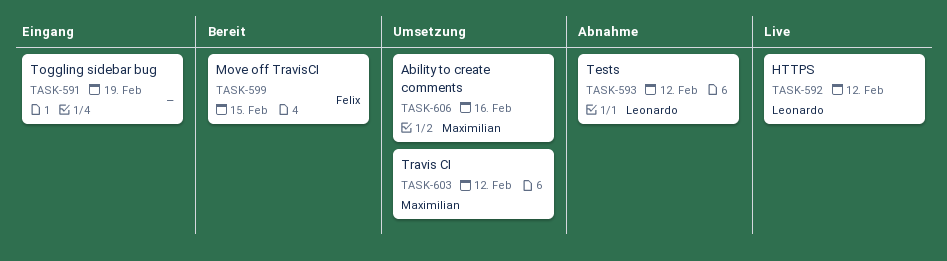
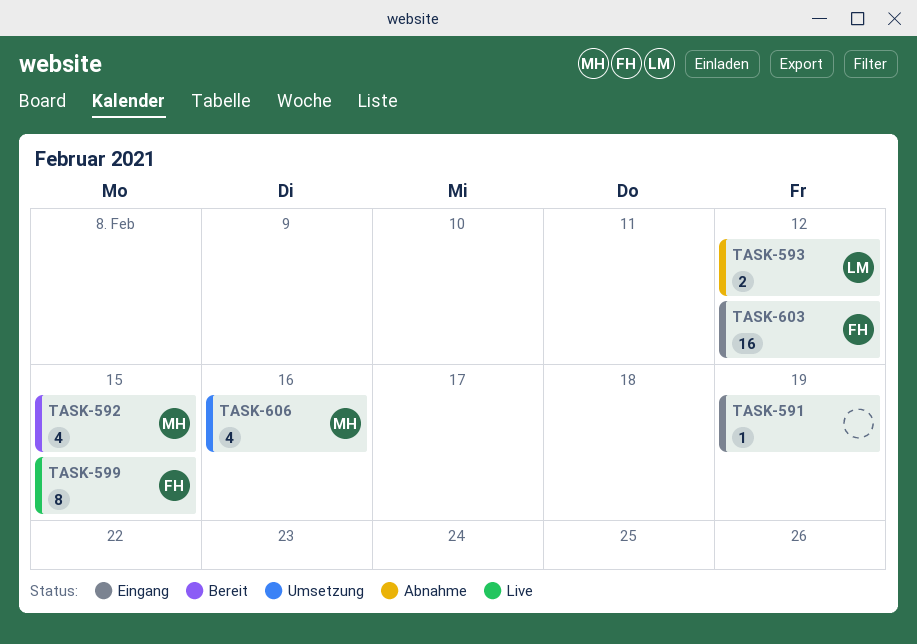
TASK-592, status: Live -> Bereit
TASK-592, owner: Leonardo -> Maximilian
TASK-592, due: Feb 12 -> Feb 15
TASK-599, status: Bereit -> Live
TASK-603, status: Umsetzung -> Eingang
TASK-603, owner: Maximilian -> Felix

